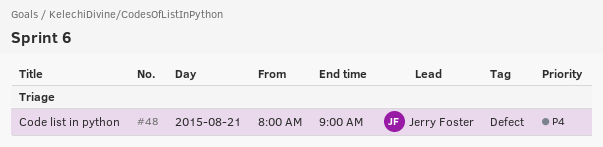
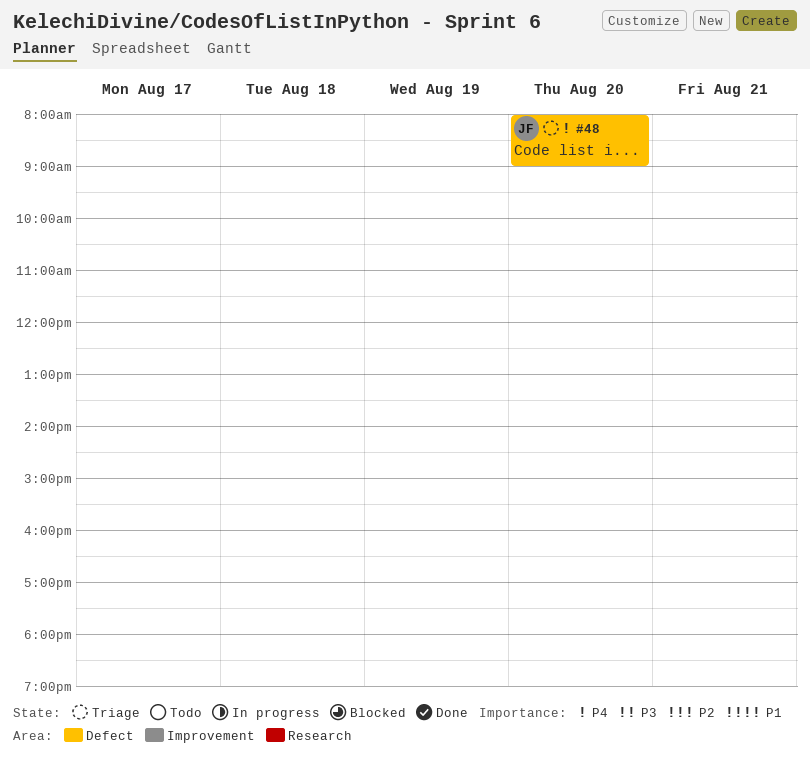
#48, day: Aug 21 -> Aug 20

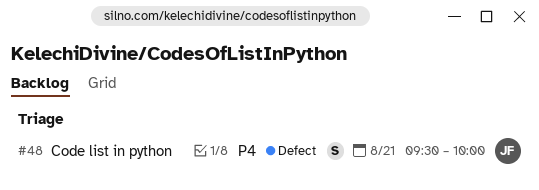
#48, day: Aug 20 -> Aug 21
#48, begins: 08:00 -> 09:30
#48, ends: 09:00 -> 10:00

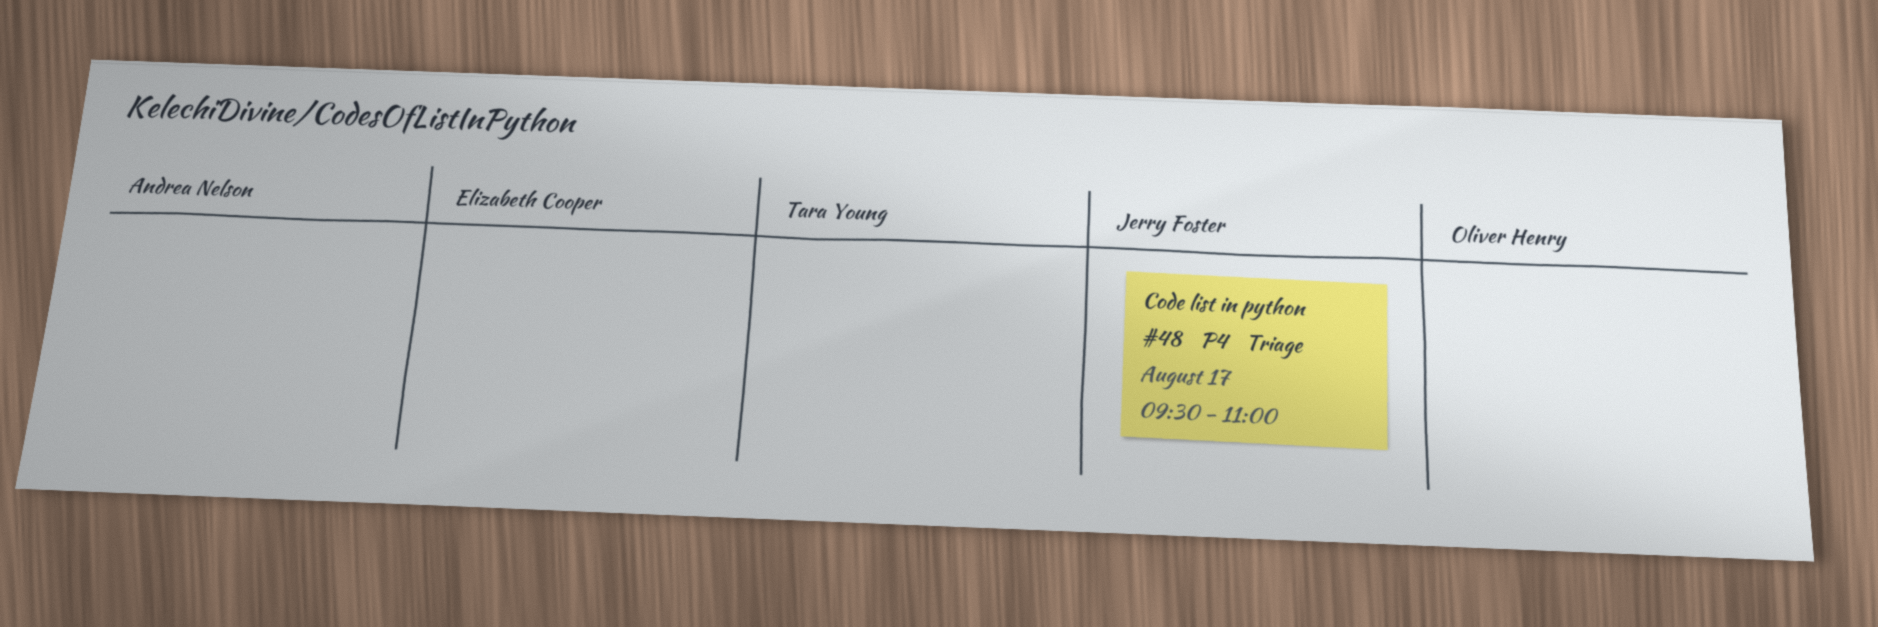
#48, day: Aug 21 -> Aug 17
#48, ends: 10:00 -> 11:00

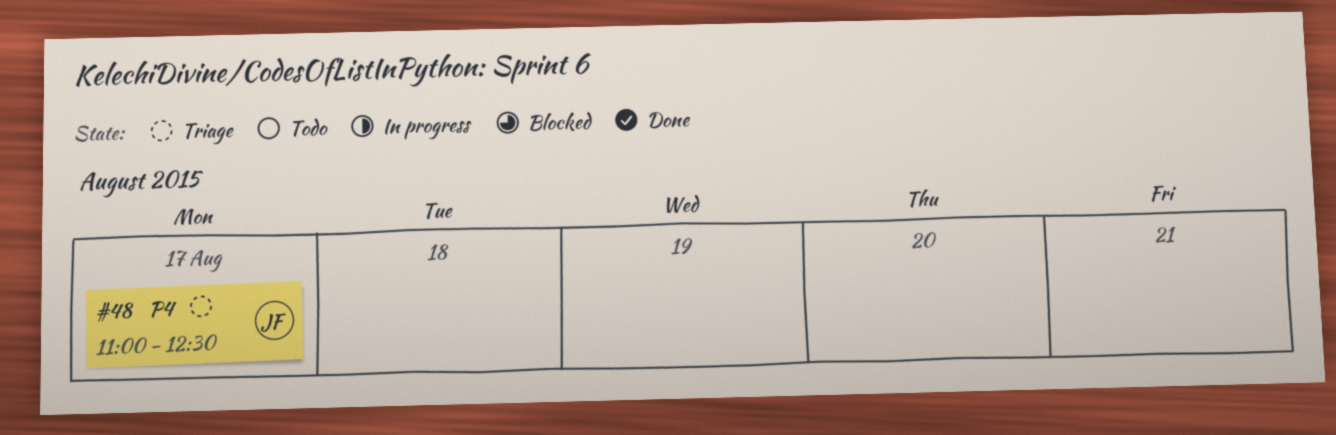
#48, begins: 09:30 -> 11:00
#48, ends: 11:00 -> 12:30

